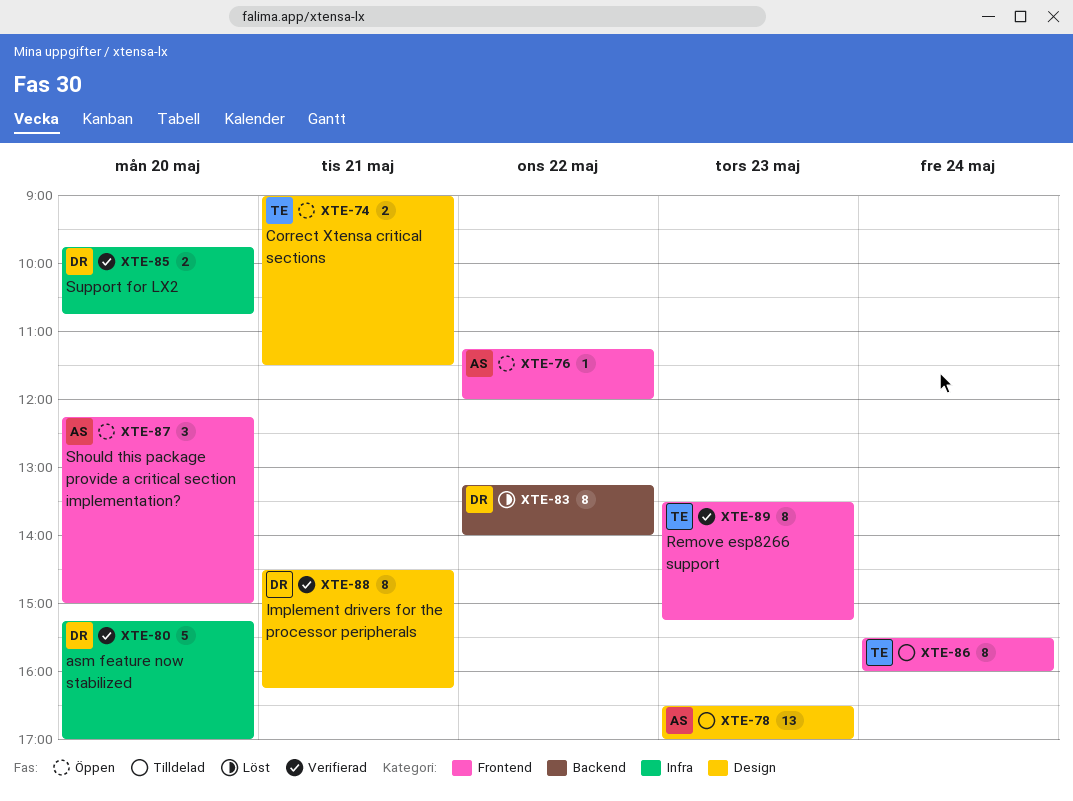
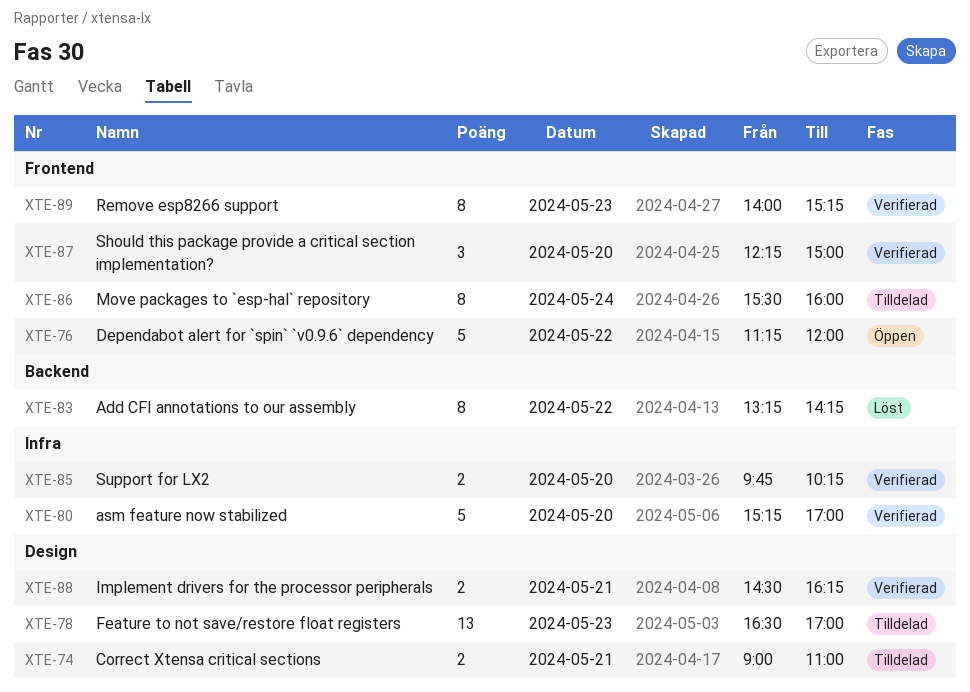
XTE-74, status: Öppen -> Tilldelad
XTE-74, ends: 11:30 -> 11:00
XTE-76, estimate: 1 -> 5
XTE-83, ends: 14:00 -> 14:15
XTE-85, ends: 10:45 -> 10:15
XTE-87, status: Öppen -> Verifierad
XTE-88, estimate: 8 -> 2
XTE-89, begins: 13:30 -> 14:00

